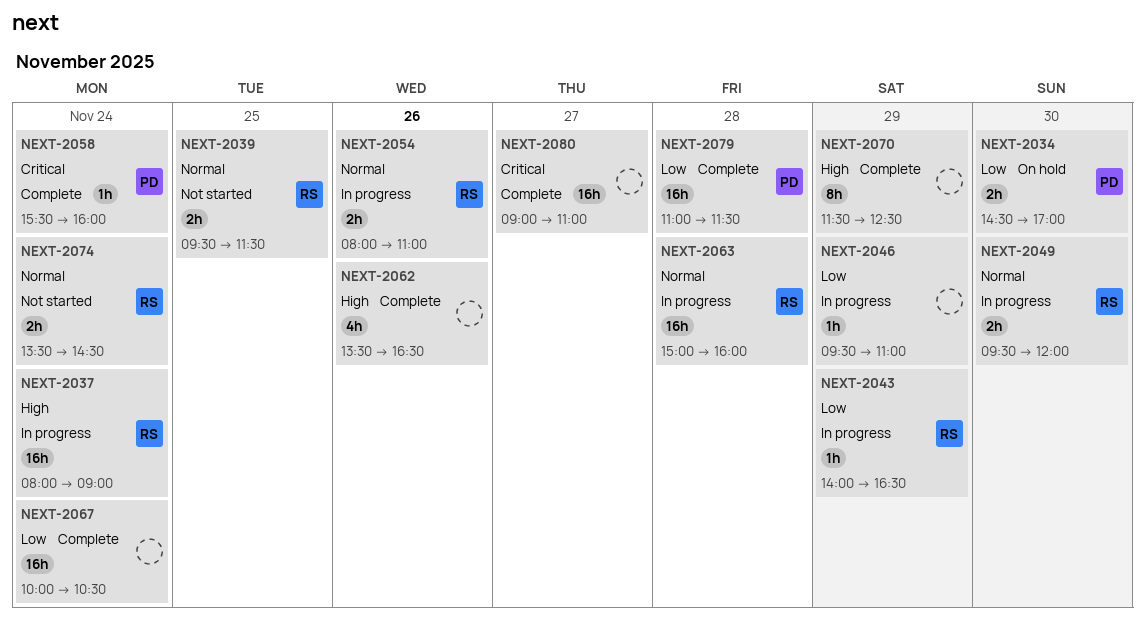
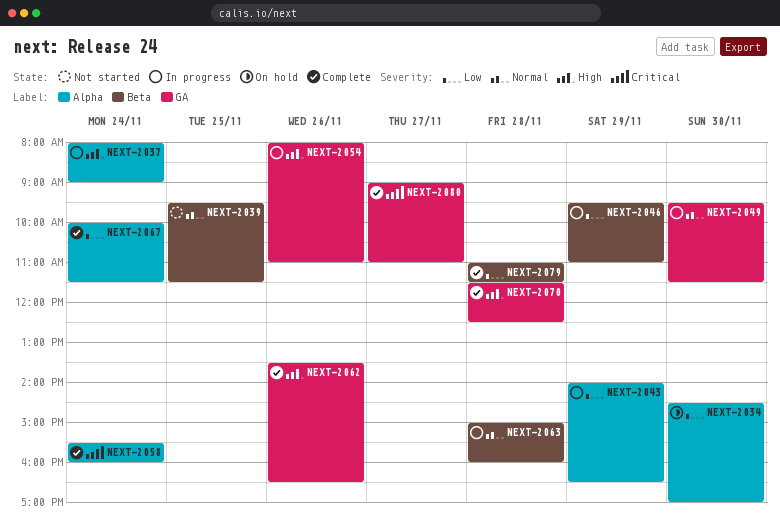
NEXT-2049, ends: 12:00 -> 11:30
NEXT-2054, priority: Normal -> High
NEXT-2067, ends: 10:30 -> 11:30
NEXT-2070, day: Nov 29 -> Nov 28
NEXT-2074: present -> none

